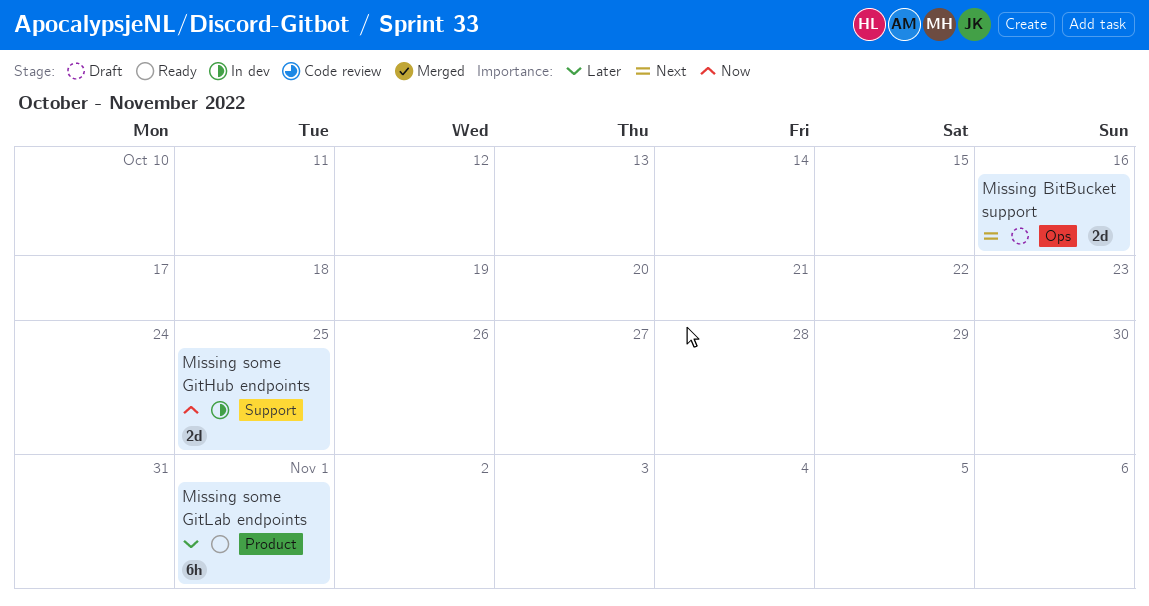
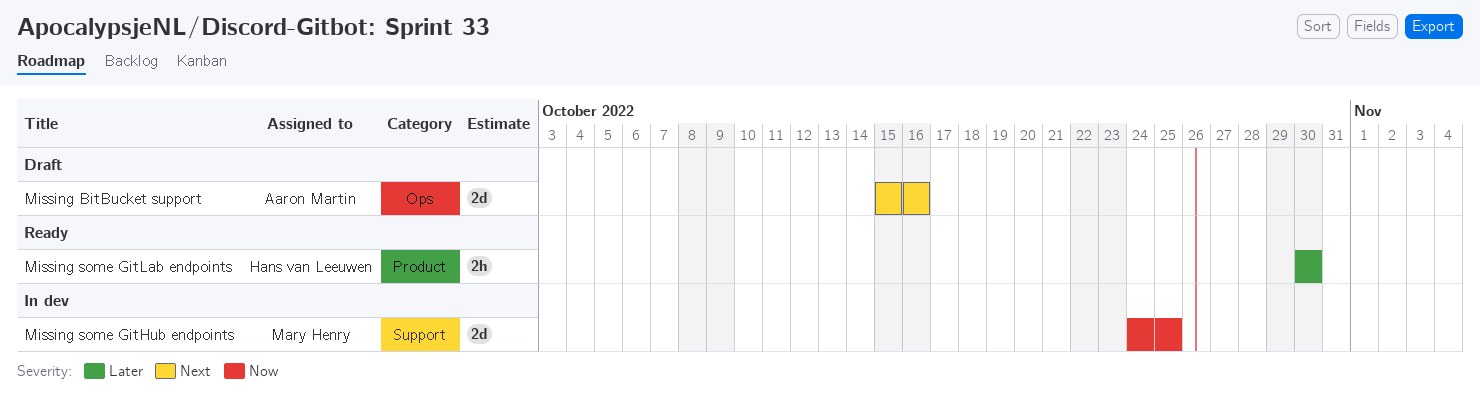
Missing some GitLab endpoints, estimate: 6h -> 2h
Missing some GitLab endpoints, due: Nov 1 -> Oct 30

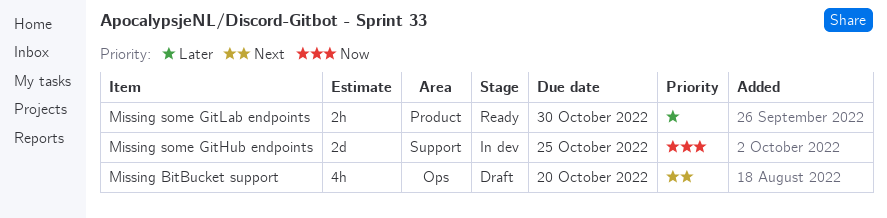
Missing BitBucket support, estimate: 2d -> 4h
Missing BitBucket support, due: Oct 16 -> Oct 20

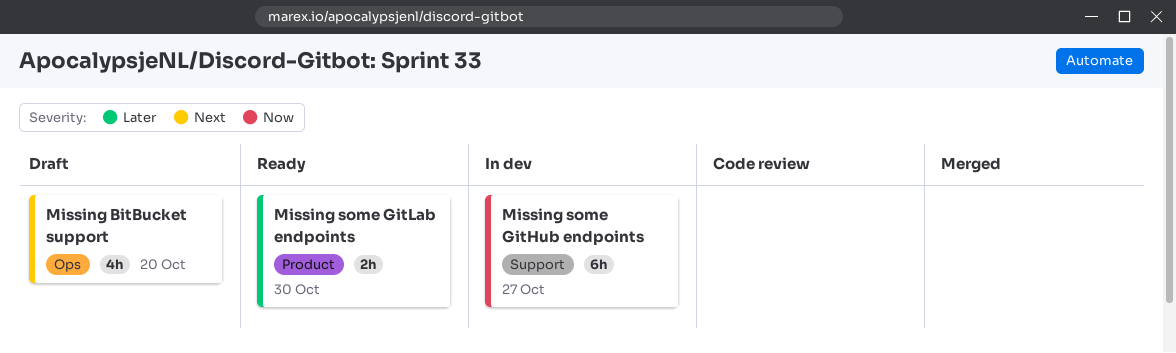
Missing some GitHub endpoints, estimate: 2d -> 6h
Missing some GitHub endpoints, due: Oct 25 -> Oct 27

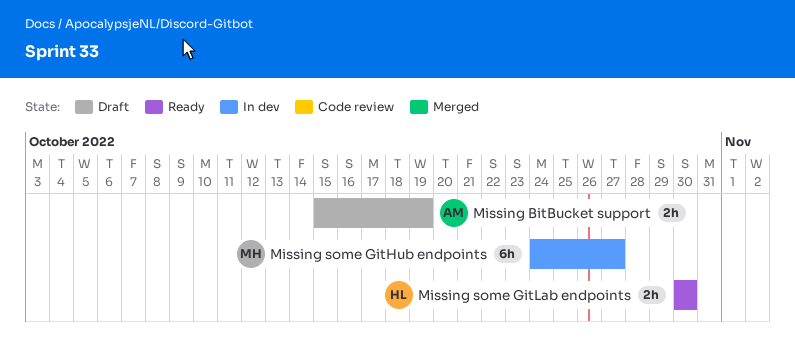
Missing BitBucket support, estimate: 4h -> 2h
Missing BitBucket support, due: Oct 20 -> Oct 19

